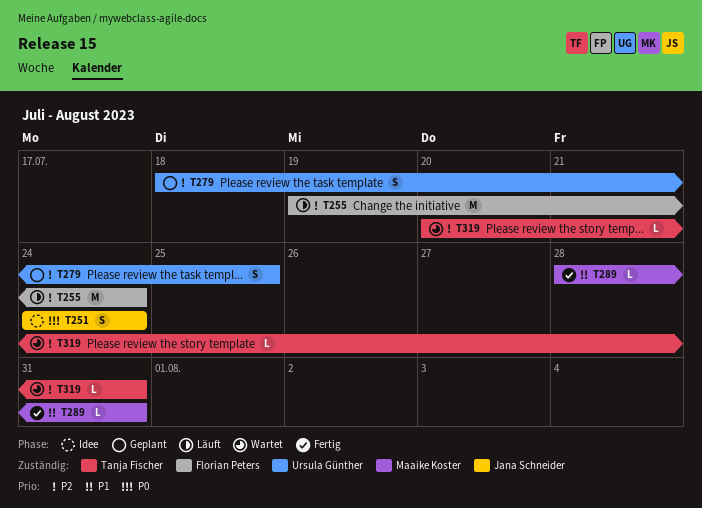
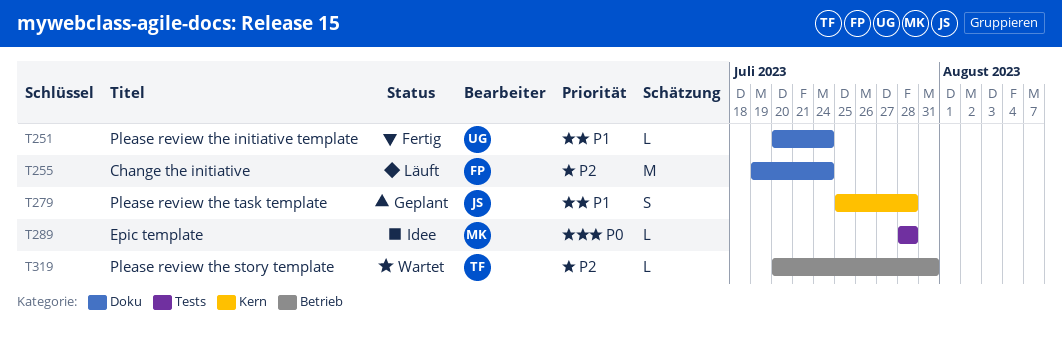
T251, status: Idee -> Fertig
T251, owner: Jana Schneider -> Ursula Günther
T251, priority: P0 -> P1
T251, estimate: S -> L
T251, start: Jul 24 -> Jul 20
T279, owner: Ursula Günther -> Jana Schneider
T279, priority: P2 -> P1
T279, start: Jul 18 -> Jul 25
T279, due: Jul 25 -> Jul 28
T289, status: Fertig -> Idee
T289, priority: P1 -> P0
T289, due: Jul 31 -> Jul 28

